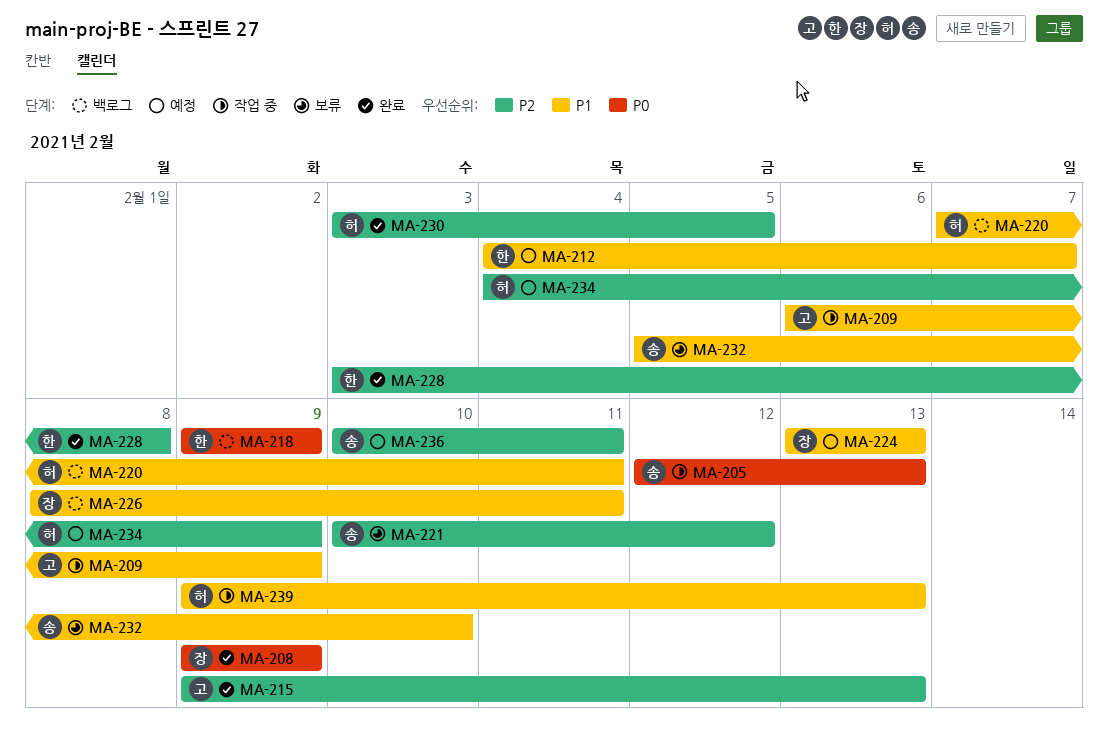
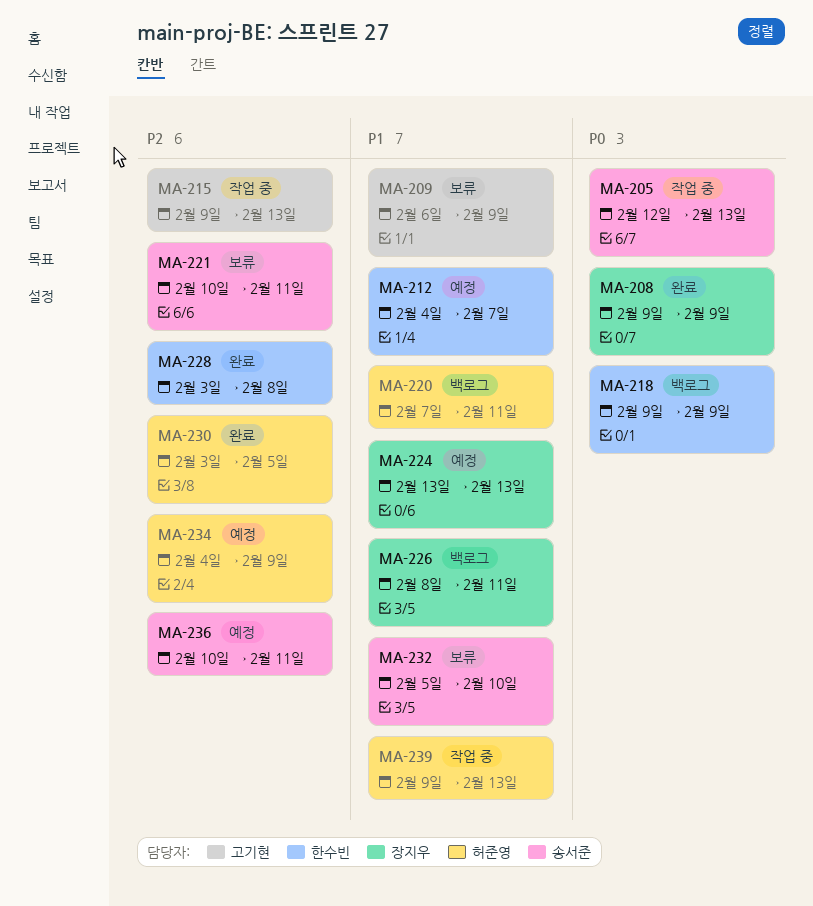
MA-209, status: 작업 중 -> 보류
MA-215, status: 완료 -> 작업 중
MA-221, due: Feb 12 -> Feb 11

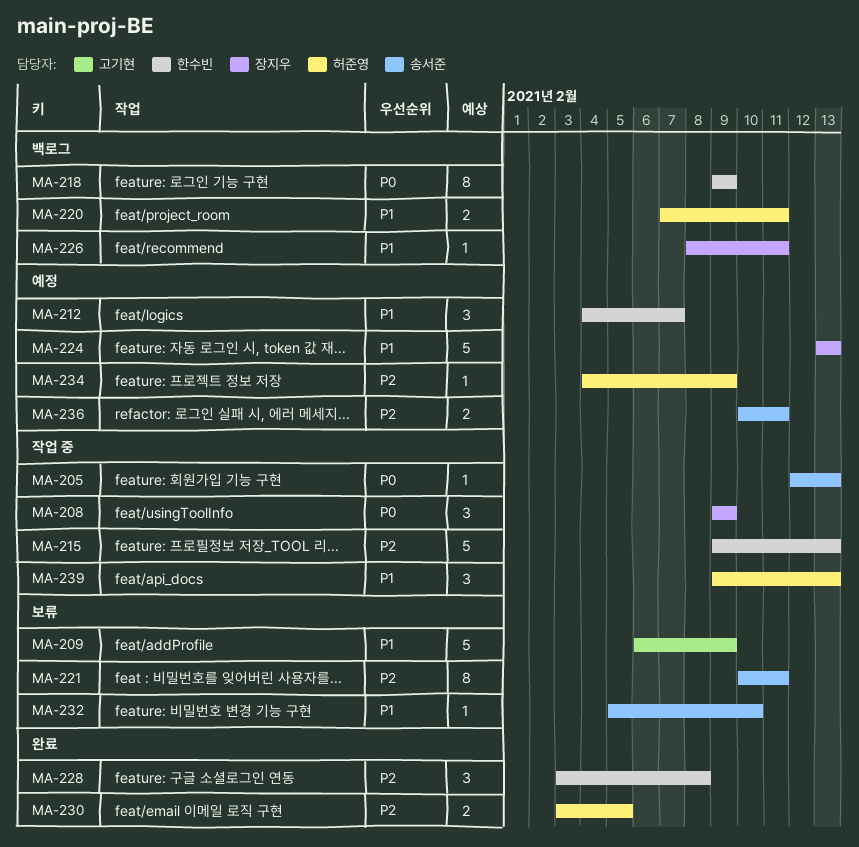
MA-208, status: 완료 -> 작업 중
MA-215, owner: 고기현 -> 한수빈

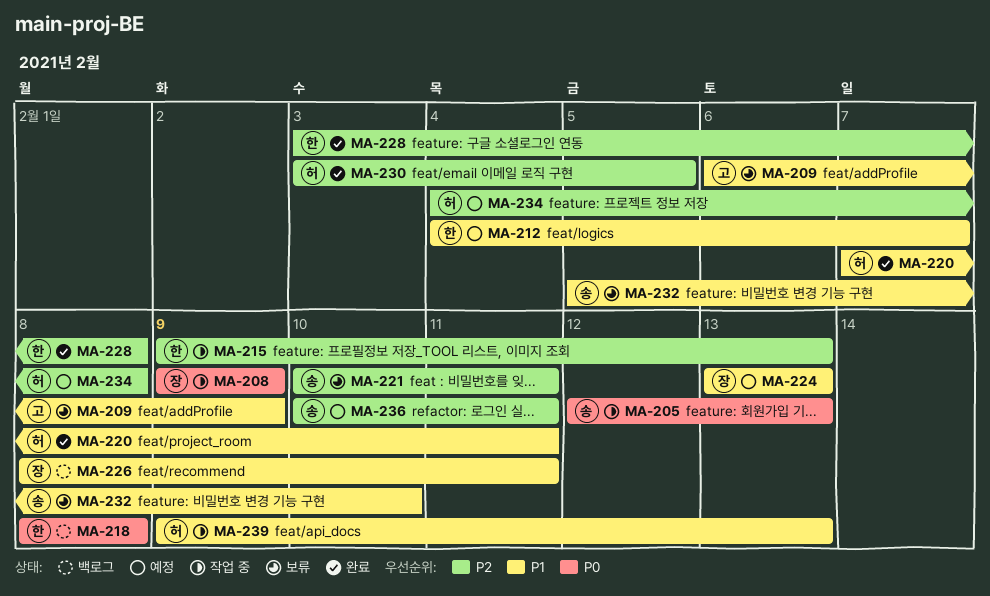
MA-218, start: Feb 9 -> Feb 8
MA-218, due: Feb 9 -> Feb 8
MA-220, status: 백로그 -> 완료
MA-234, due: Feb 9 -> Feb 8

